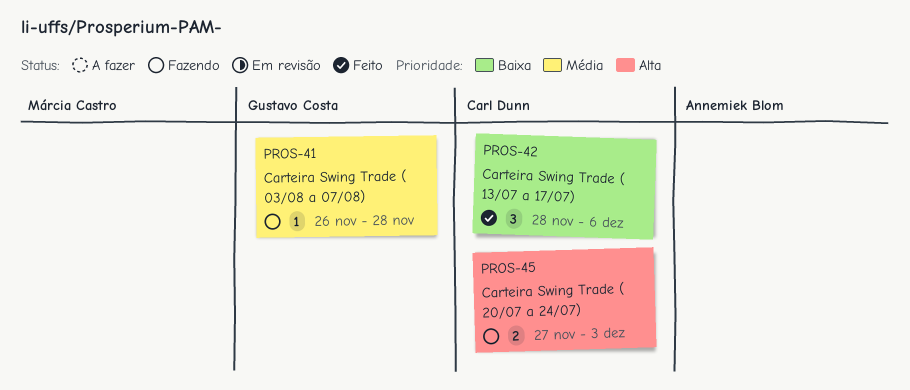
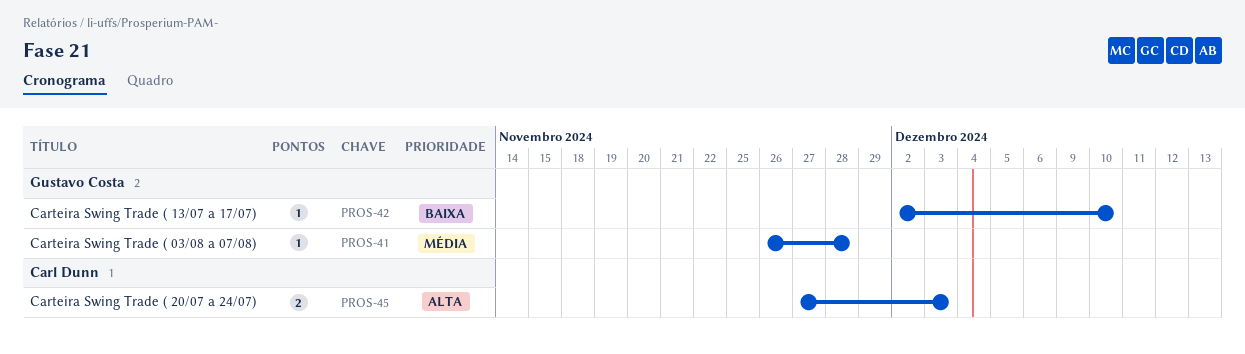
PROS-42, owner: Carl Dunn -> Gustavo Costa
PROS-42, estimate: 3 -> 1
PROS-42, start: Nov 28 -> Dec 2
PROS-42, due: Dec 6 -> Dec 10

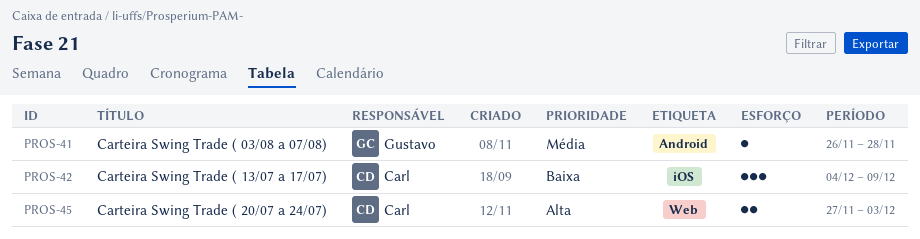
PROS-42, owner: Gustavo Costa -> Carl Dunn
PROS-42, estimate: 1 -> 3
PROS-42, start: Dec 2 -> Dec 4
PROS-42, due: Dec 10 -> Dec 9

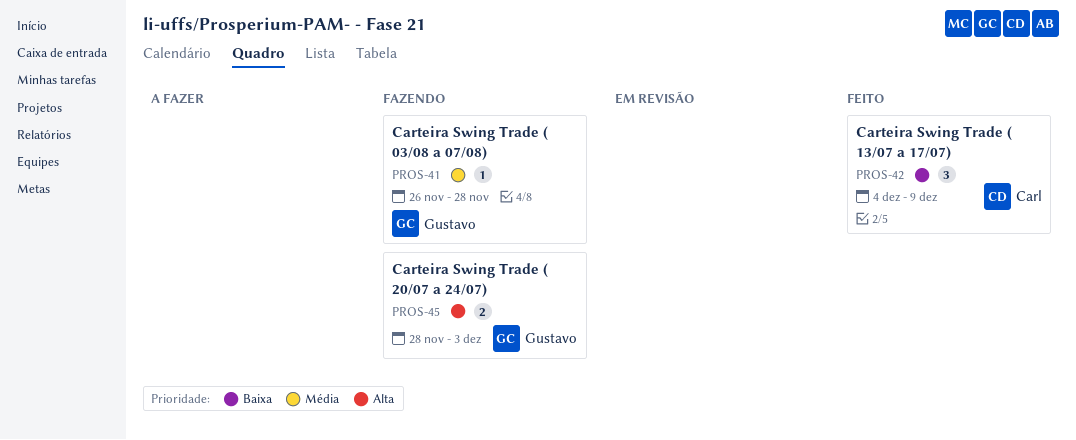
PROS-45, owner: Carl -> Gustavo
PROS-45, start: Nov 27 -> Nov 28

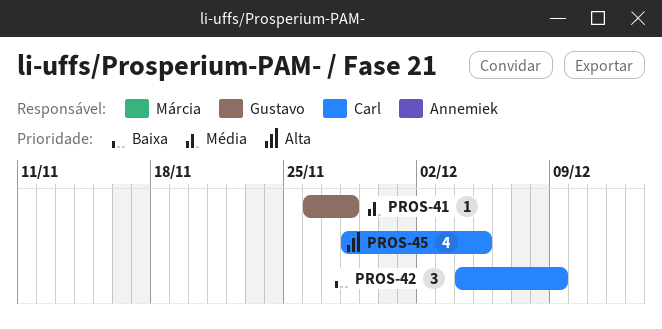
PROS-45, owner: Gustavo -> Carl
PROS-45, estimate: 2 -> 4
PROS-45, due: Dec 3 -> Dec 5

